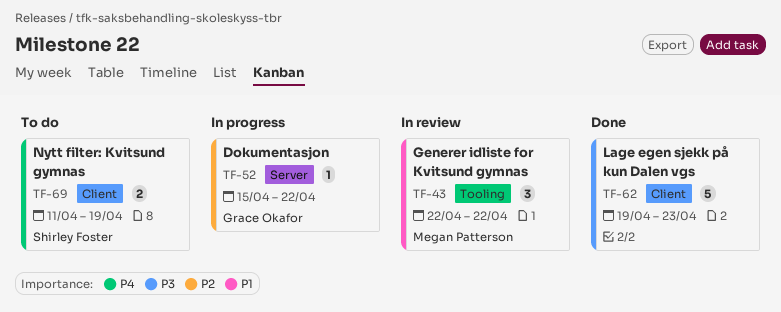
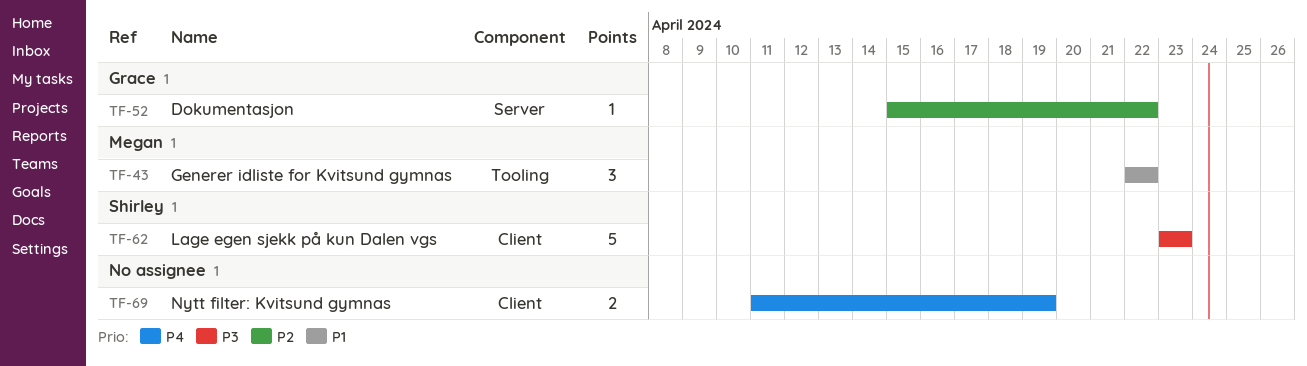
TF-62, owner: none -> Shirley Foster
TF-62, start: Apr 19 -> Apr 23
TF-69, owner: Shirley Foster -> none

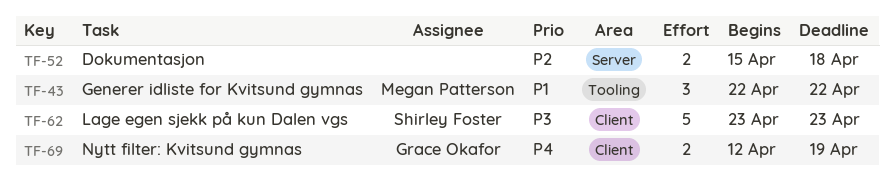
TF-52, owner: Grace Okafor -> none
TF-52, estimate: 1 -> 2
TF-52, due: Apr 22 -> Apr 18
TF-69, owner: none -> Grace Okafor
TF-69, start: Apr 11 -> Apr 12

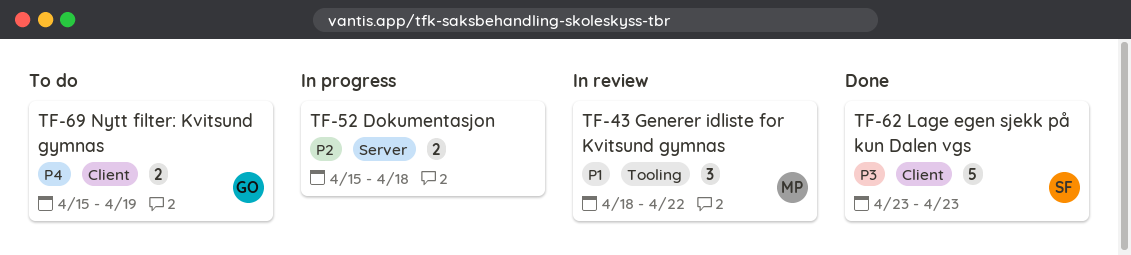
TF-43, start: Apr 22 -> Apr 18
TF-69, start: Apr 12 -> Apr 15

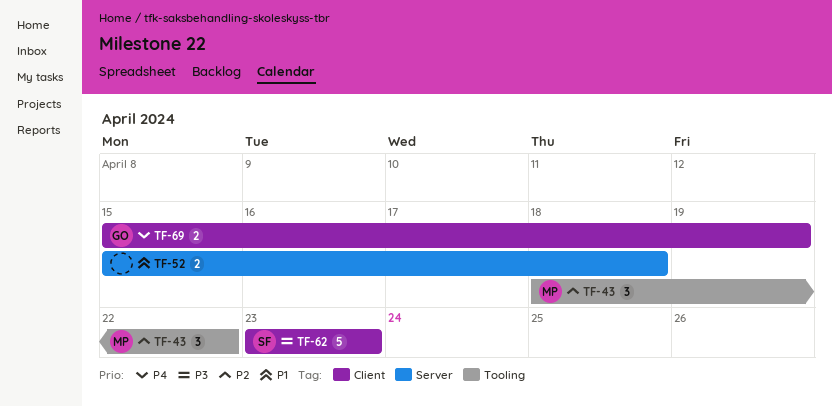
TF-43, priority: P1 -> P2
TF-52, priority: P2 -> P1

